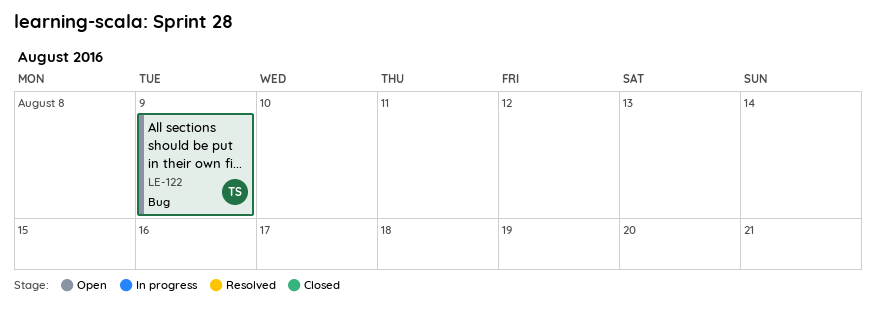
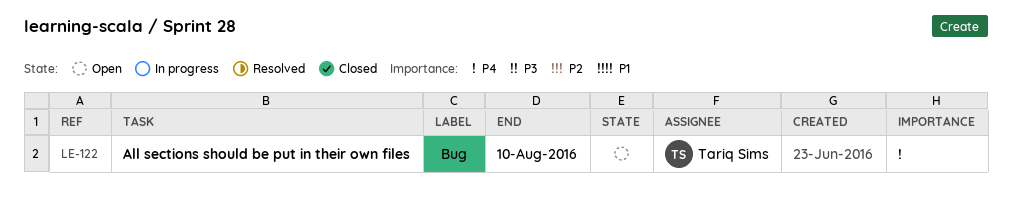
LE-122, due: Aug 9 -> Aug 10

